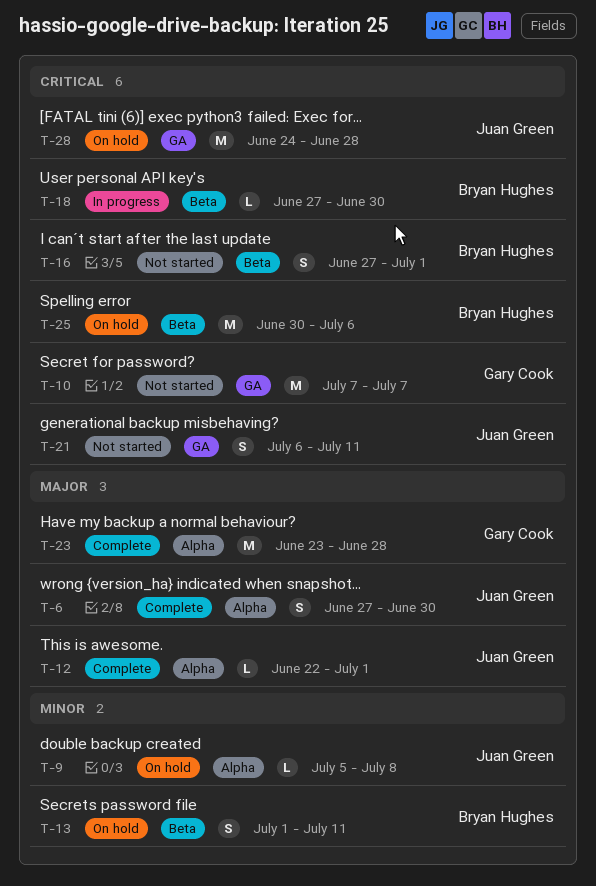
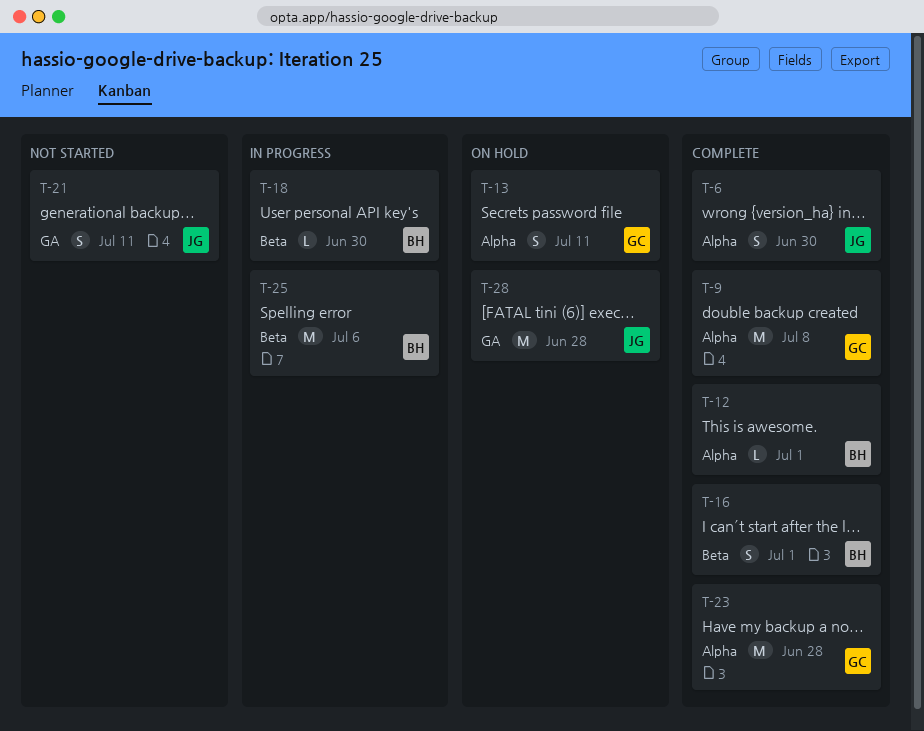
T-9, status: On hold -> Complete
T-9, owner: Juan Green -> Gary Cook
T-9, estimate: L -> M
T-10: present -> none
T-12, owner: Juan Green -> Bryan Hughes
T-13, owner: Bryan Hughes -> Gary Cook
T-13, label: Beta -> Alpha
T-16, status: Not started -> Complete
T-25, status: On hold -> In progress

